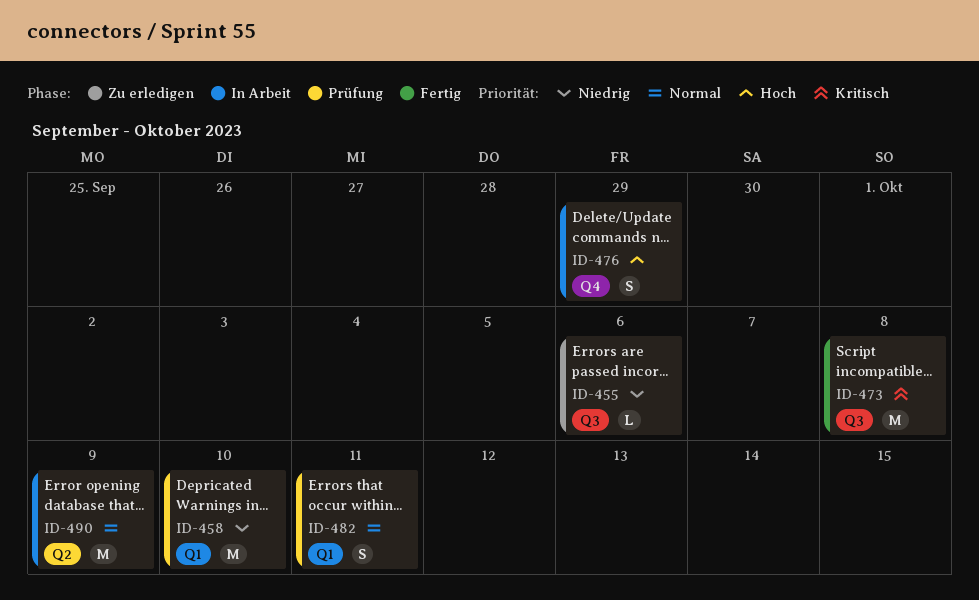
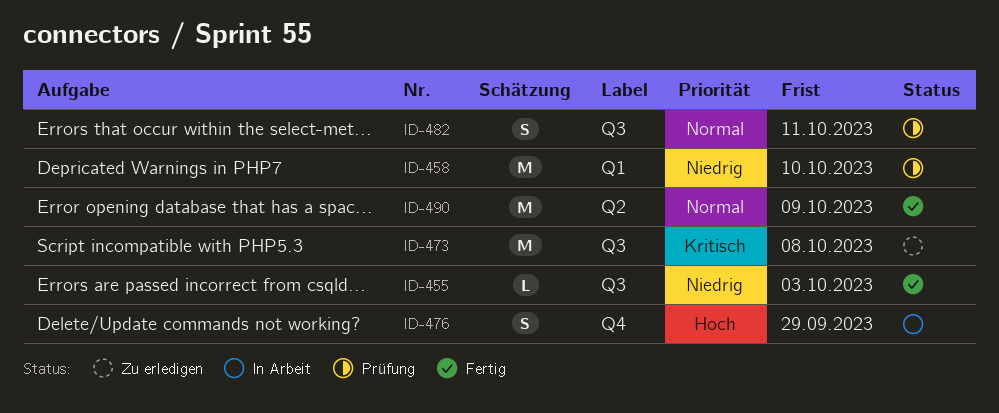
ID-455, status: Zu erledigen -> Fertig
ID-455, due: Oct 6 -> Oct 3
ID-473, status: Fertig -> Zu erledigen
ID-482, label: Q1 -> Q3
ID-490, status: In Arbeit -> Fertig

